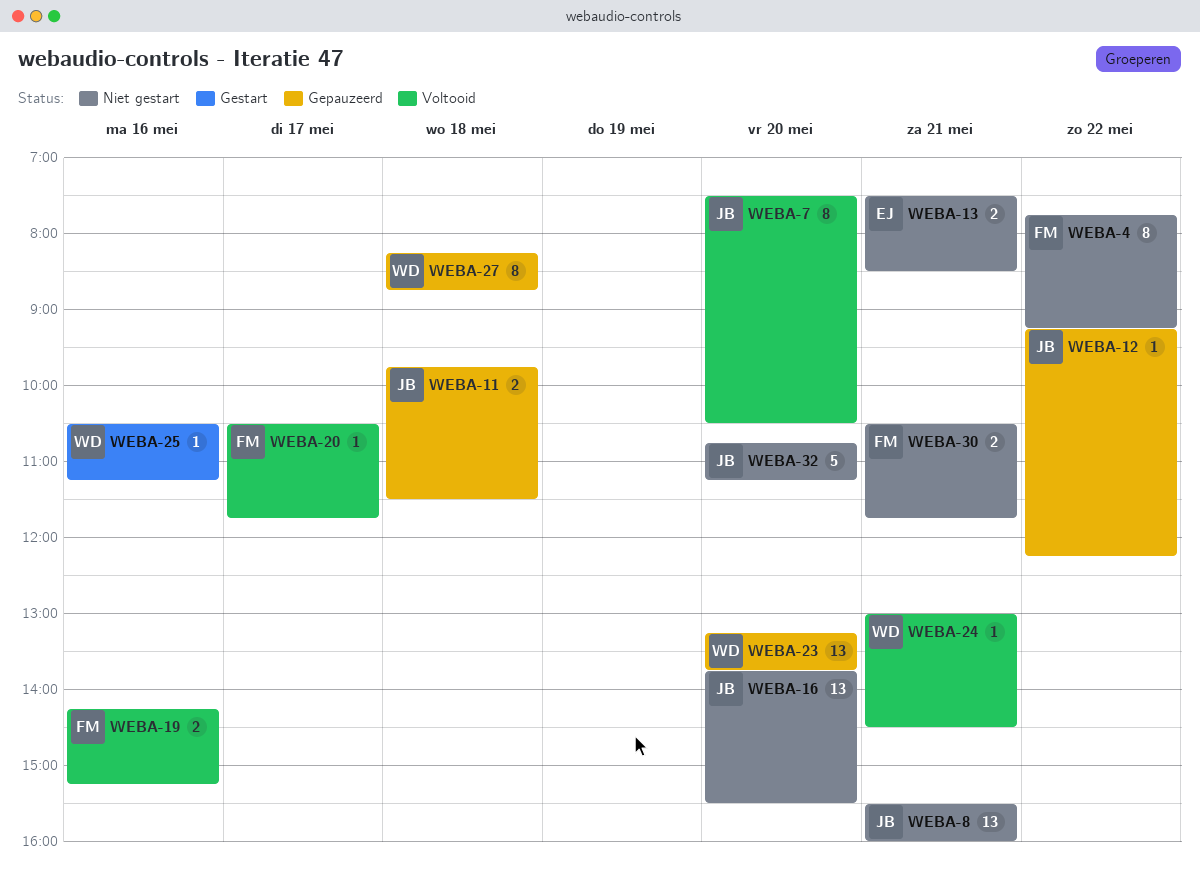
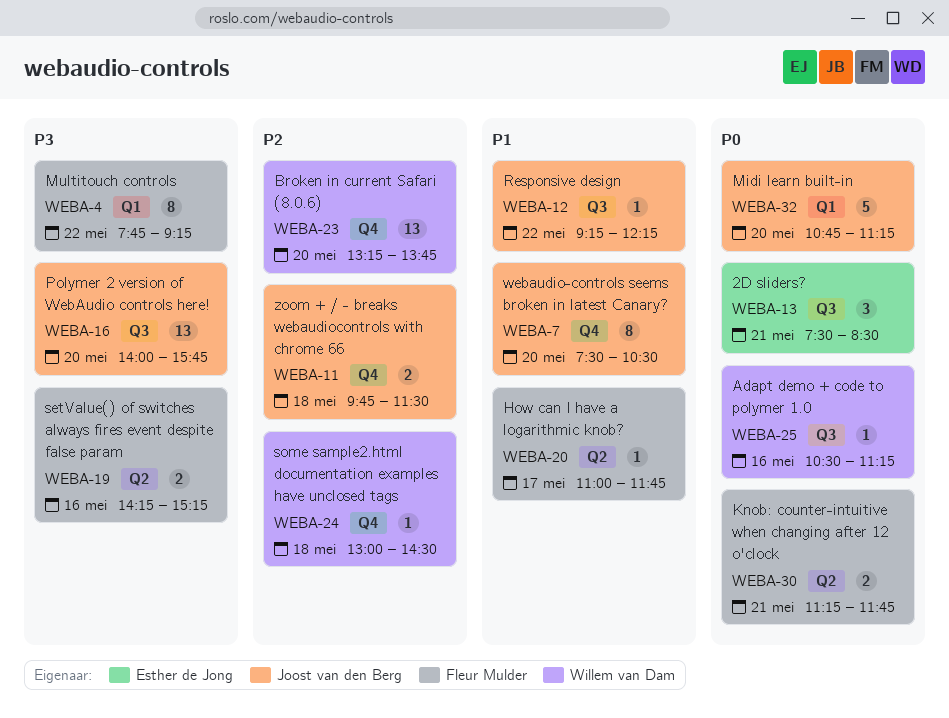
WEBA-8: present -> none
WEBA-13, estimate: 2 -> 3
WEBA-16, begins: 13:45 -> 14:00
WEBA-16, ends: 15:30 -> 15:45
WEBA-20, begins: 10:30 -> 11:00
WEBA-24, day: May 21 -> May 18
WEBA-27: present -> none
WEBA-30, begins: 10:30 -> 11:15

